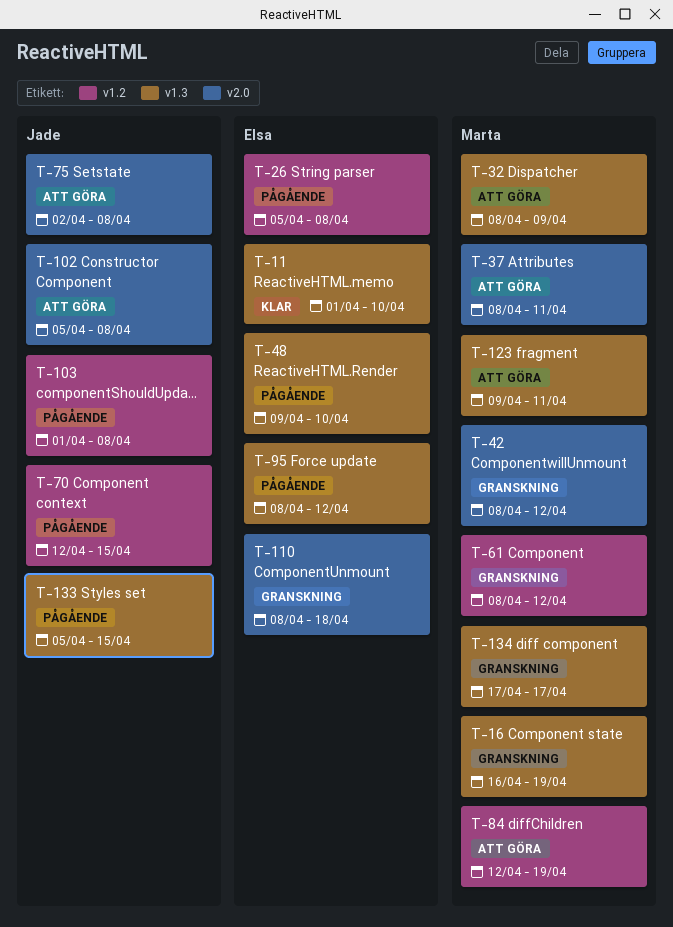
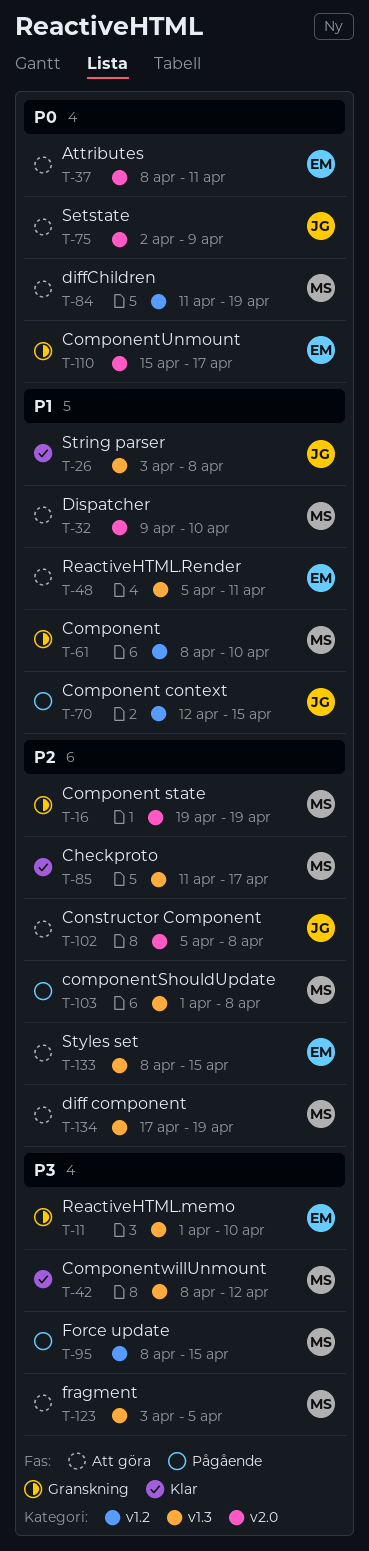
T-11, status: Klar -> Granskning
T-16, label: v1.3 -> v2.0
T-16, start: Apr 16 -> Apr 19
T-26, status: Pågående -> Klar
T-26, owner: Elsa -> Jade
T-26, label: v1.2 -> v1.3
T-26, start: Apr 5 -> Apr 3
T-32, label: v1.3 -> v2.0
T-32, start: Apr 8 -> Apr 9
T-32, due: Apr 9 -> Apr 10
T-37, owner: Marta -> Elsa
T-42, status: Granskning -> Klar
T-42, label: v2.0 -> v1.3
T-48, status: Pågående -> Att göra
T-48, start: Apr 9 -> Apr 5
T-48, due: Apr 10 -> Apr 11
T-61, due: Apr 12 -> Apr 10
T-75, due: Apr 8 -> Apr 9
T-84, start: Apr 12 -> Apr 11
T-85: none -> present
T-95, owner: Elsa -> Marta
T-95, label: v1.3 -> v1.2
T-95, due: Apr 12 -> Apr 15
T-103, owner: Jade -> Marta
T-103, label: v1.2 -> v1.3
T-110, start: Apr 8 -> Apr 15
T-110, due: Apr 18 -> Apr 17
T-123, start: Apr 9 -> Apr 3
T-123, due: Apr 11 -> Apr 5
T-133, status: Pågående -> Att göra
T-133, owner: Jade -> Elsa
T-133, start: Apr 5 -> Apr 8
T-134, status: Granskning -> Att göra
T-134, due: Apr 17 -> Apr 19

